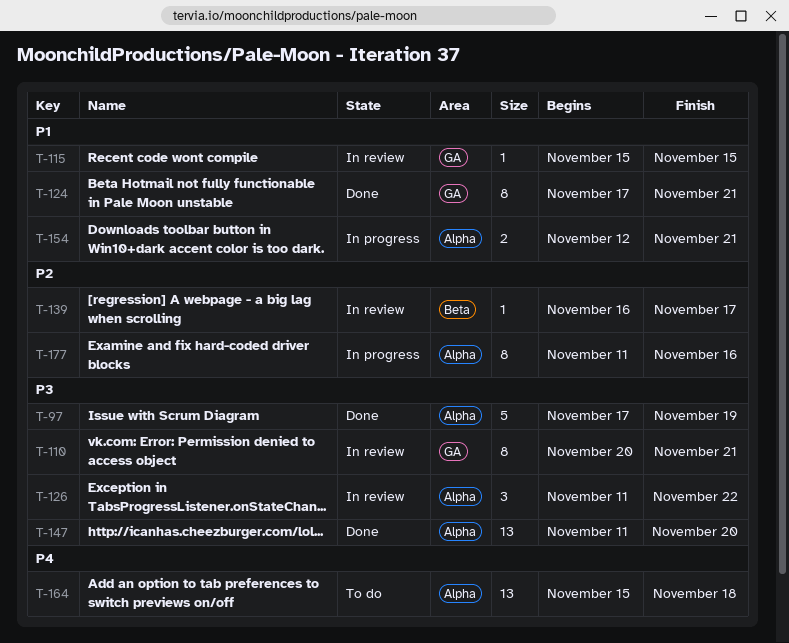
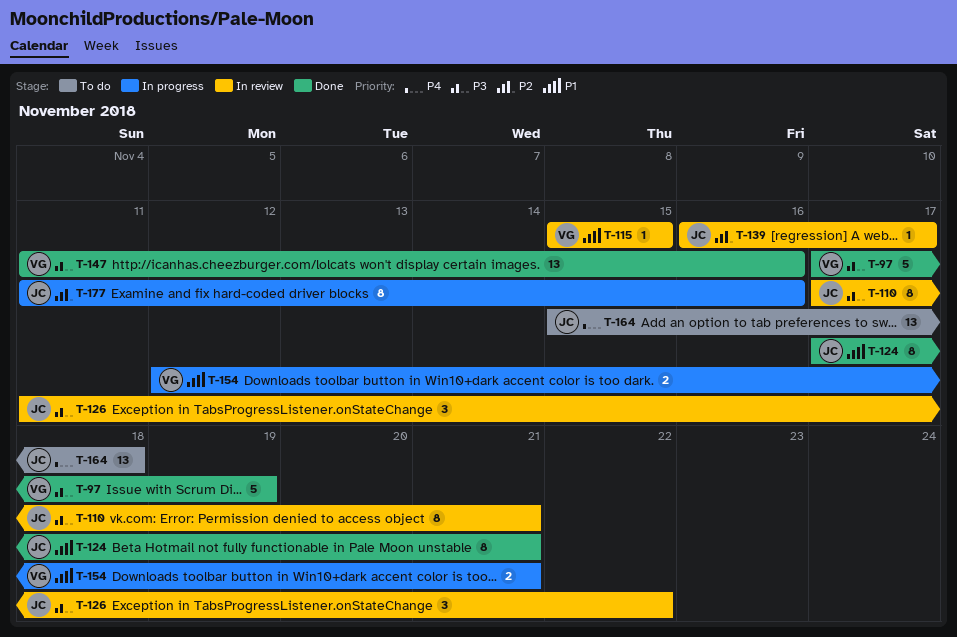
T-110, start: Nov 20 -> Nov 17
T-147, due: Nov 20 -> Nov 16

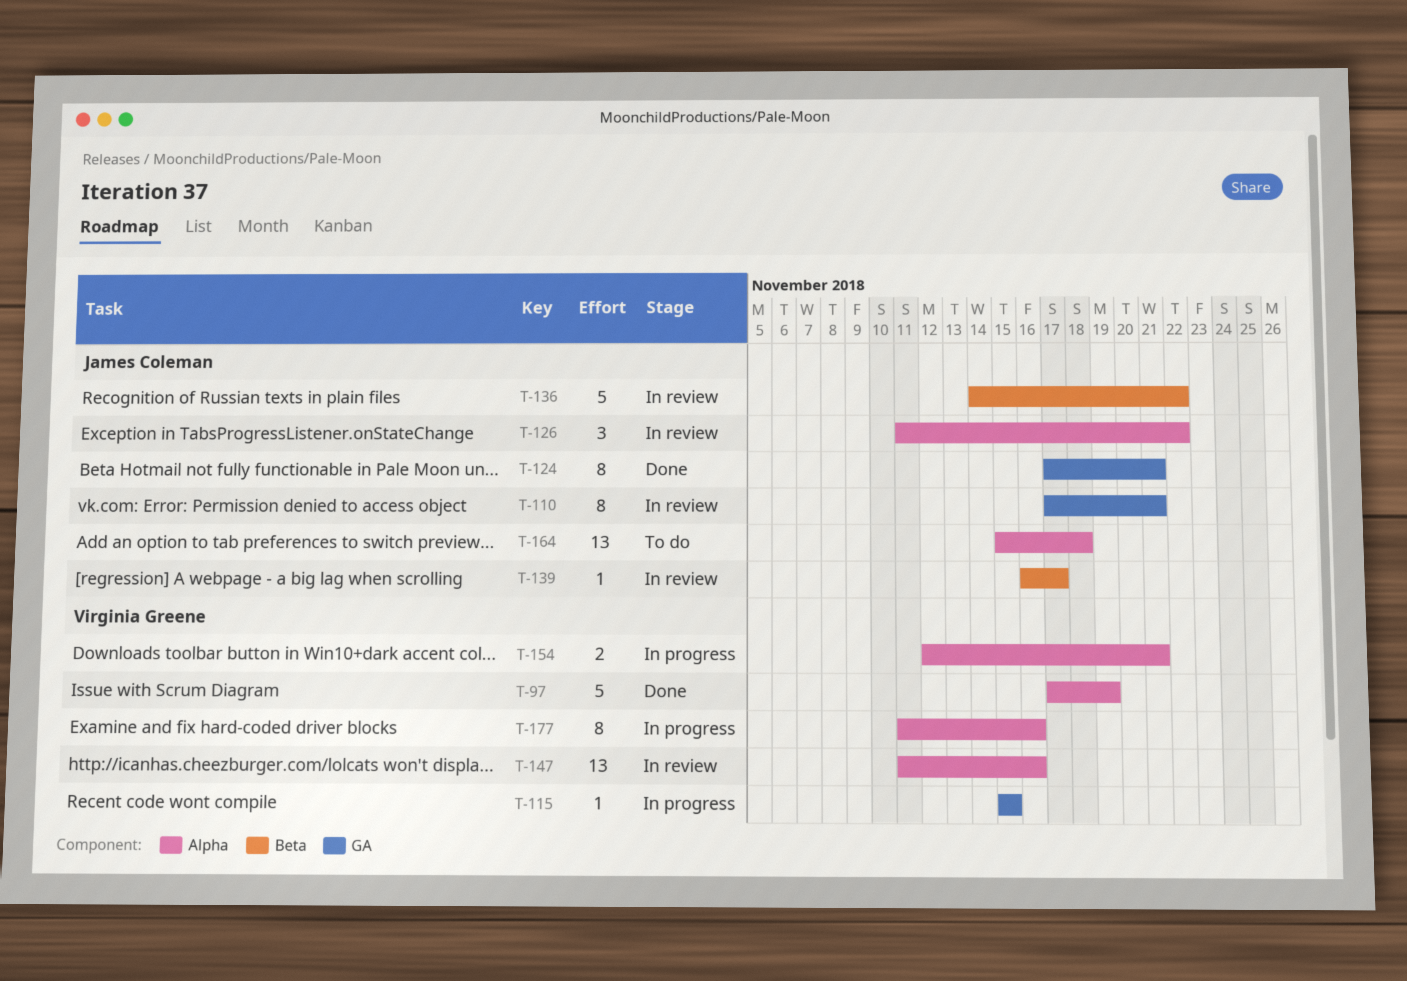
T-115, status: In review -> In progress
T-136: none -> present
T-147, status: Done -> In review
T-177, owner: James Coleman -> Virginia Greene

